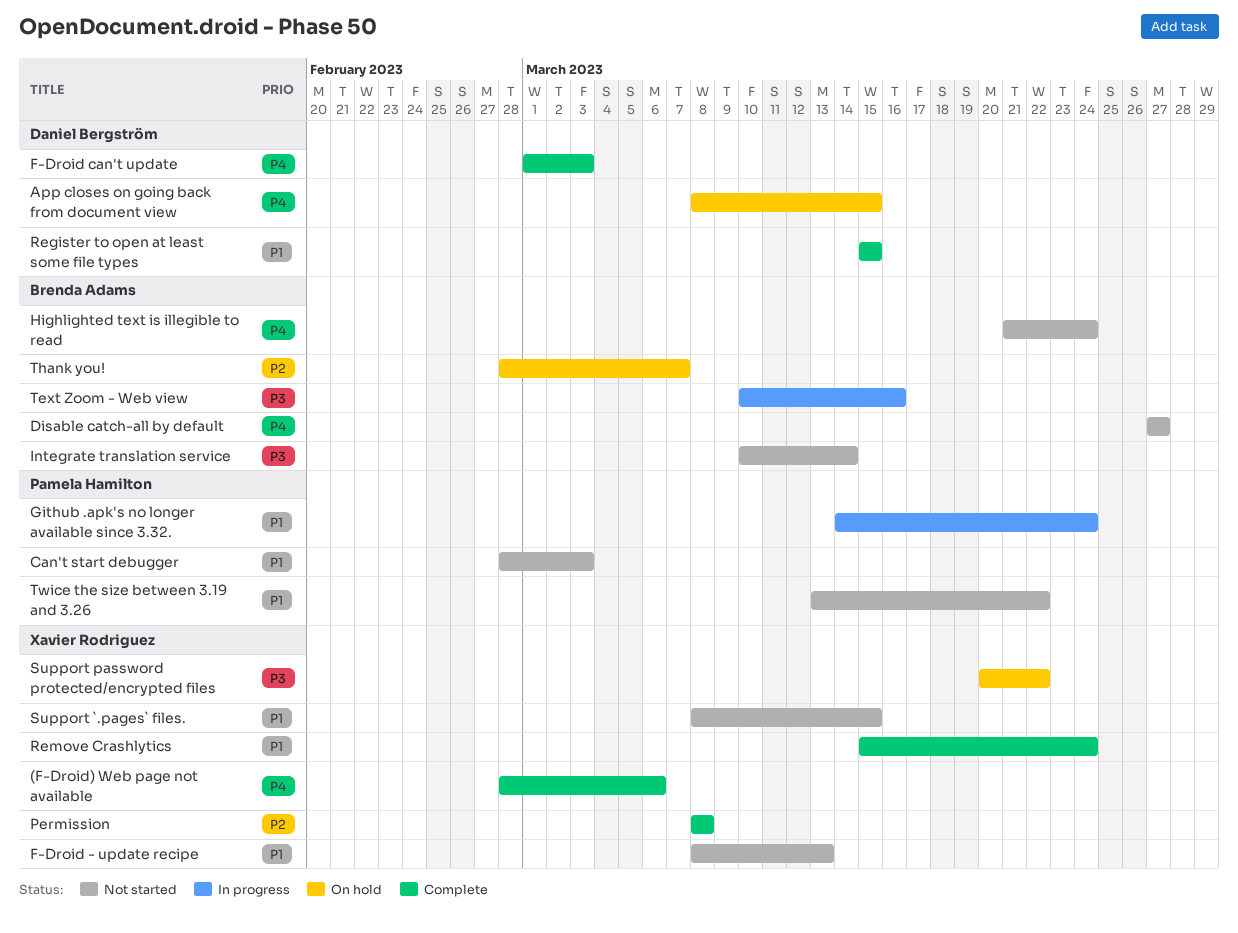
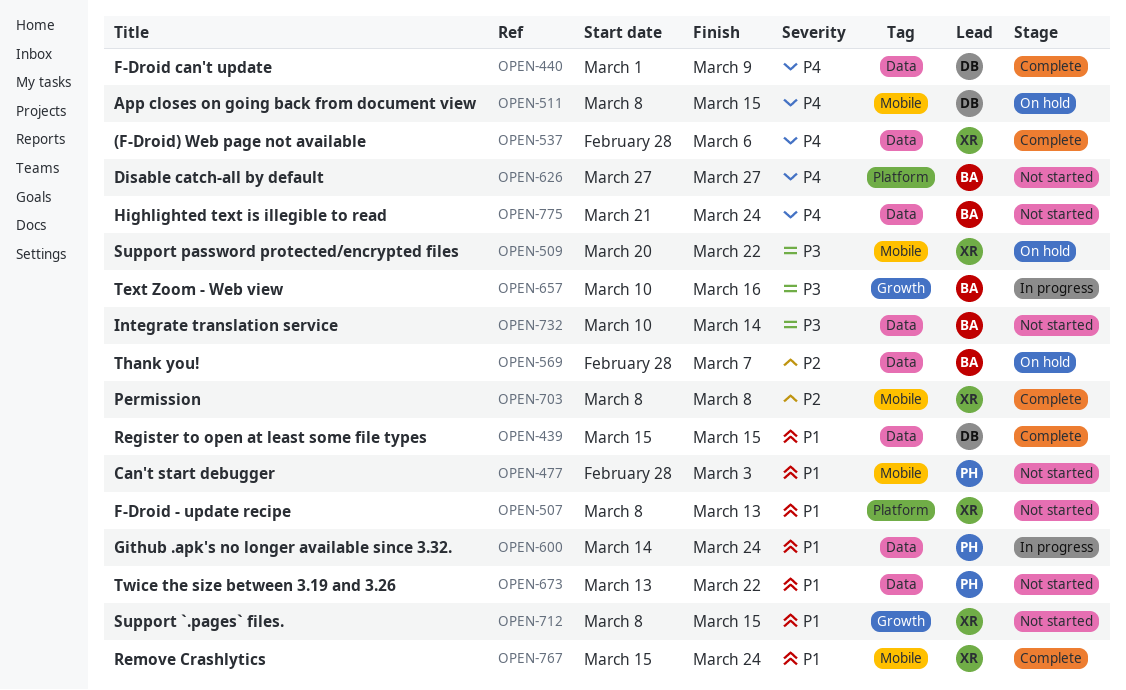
F-Droid can't update, due: Mar 3 -> Mar 9

